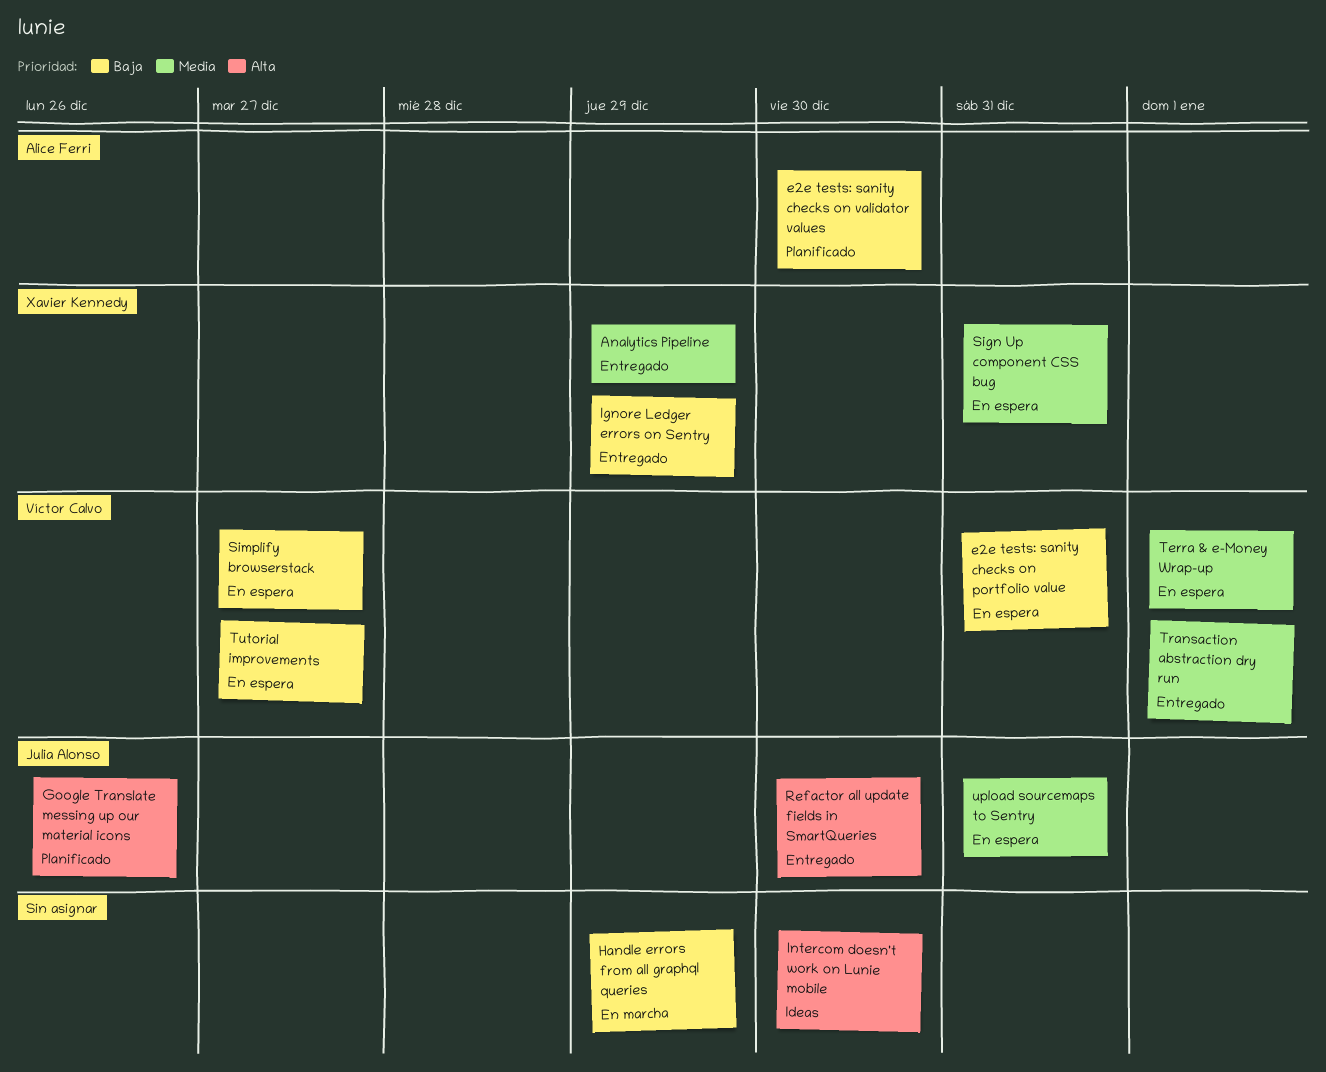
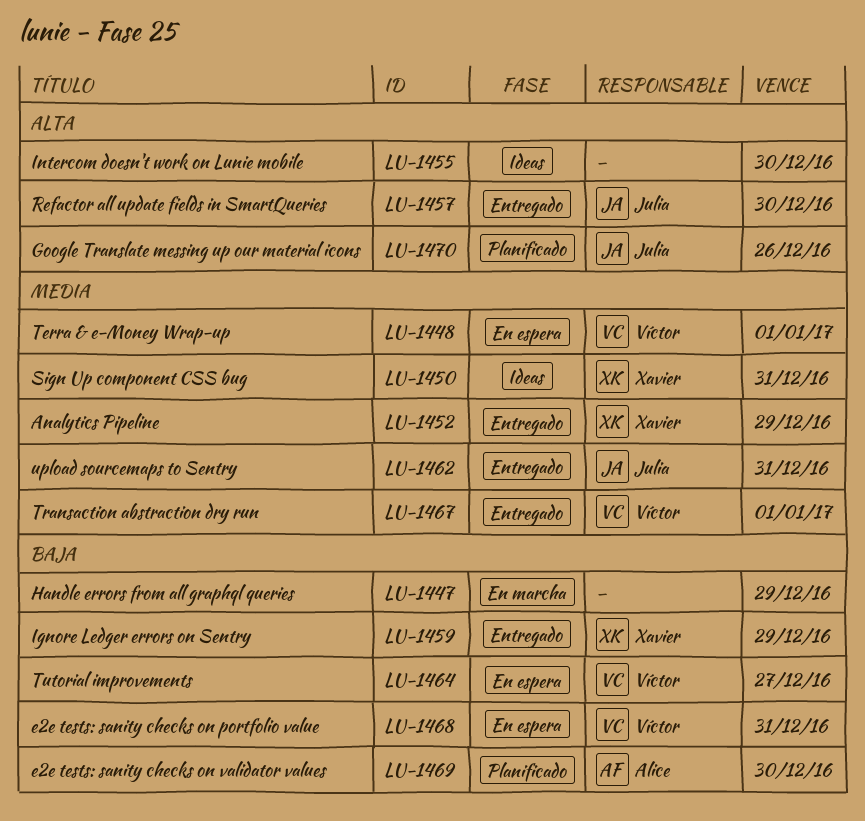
Sign Up component CSS bug, status: En espera -> Ideas
Simplify browserstack: present -> none
upload sourcemaps to Sentry, status: En espera -> Entregado

